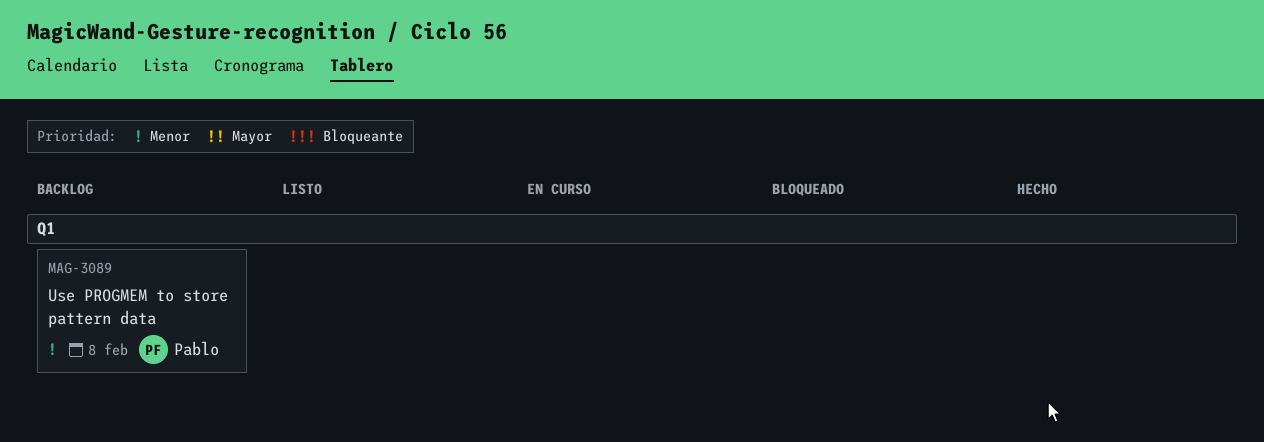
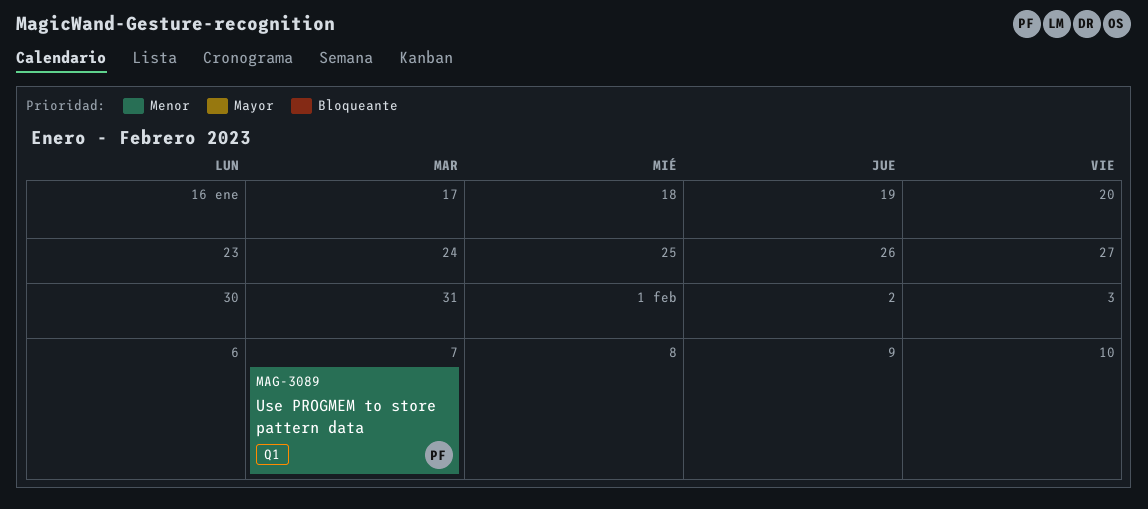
MAG-3089, due: Feb 8 -> Feb 7

